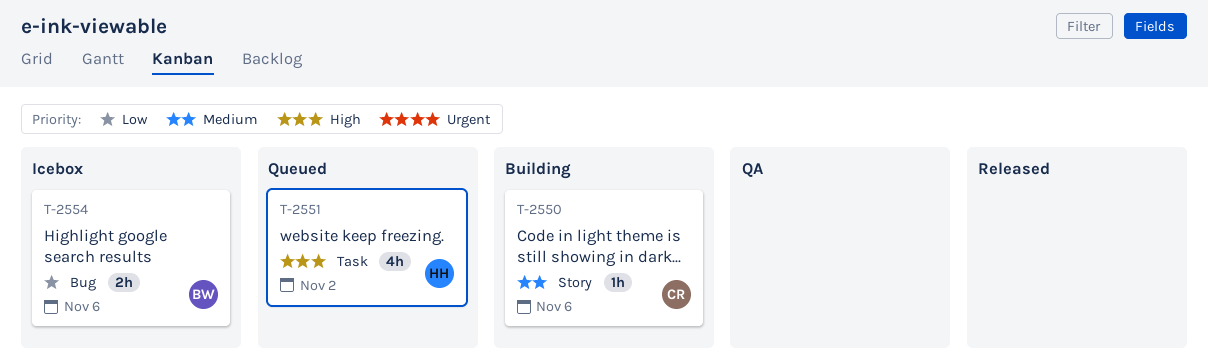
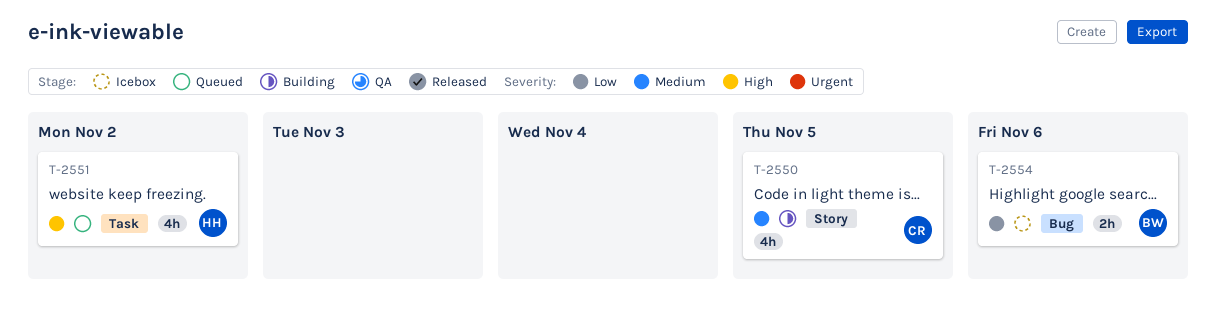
T-2550, estimate: 1h -> 4h
T-2550, due: Nov 6 -> Nov 5

